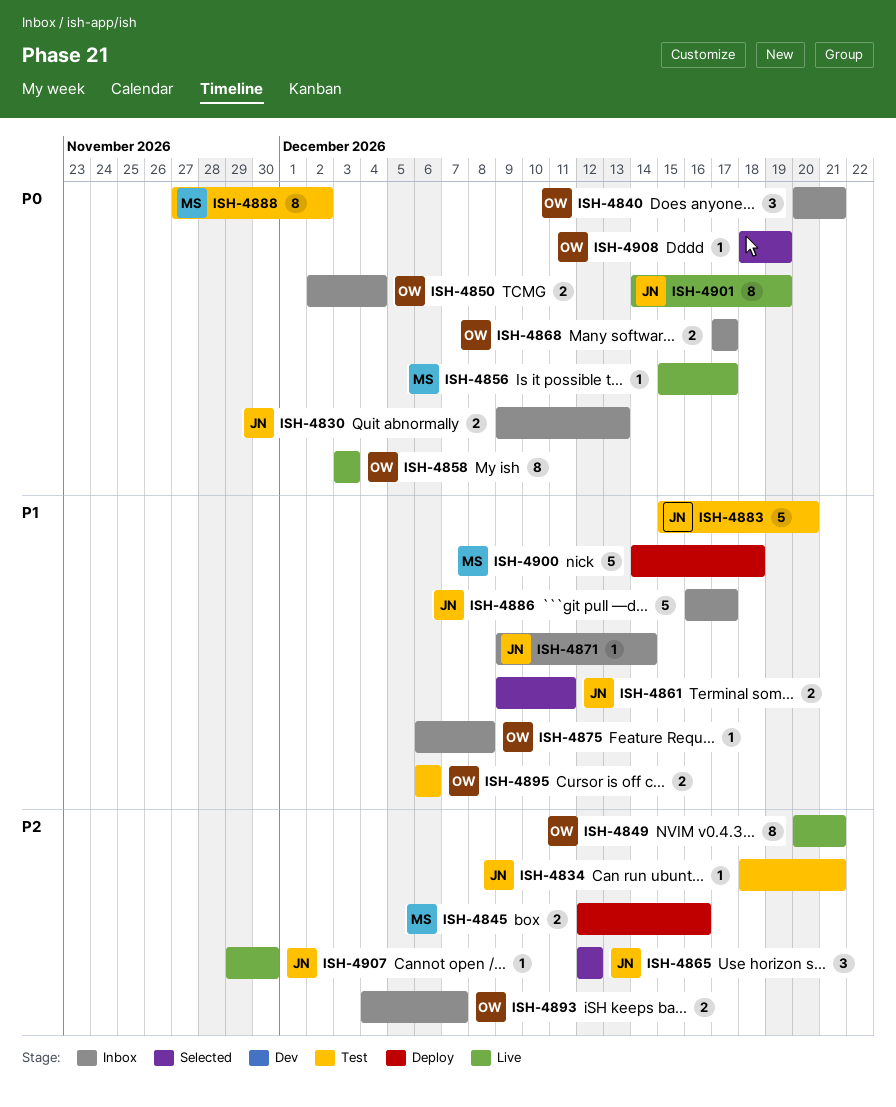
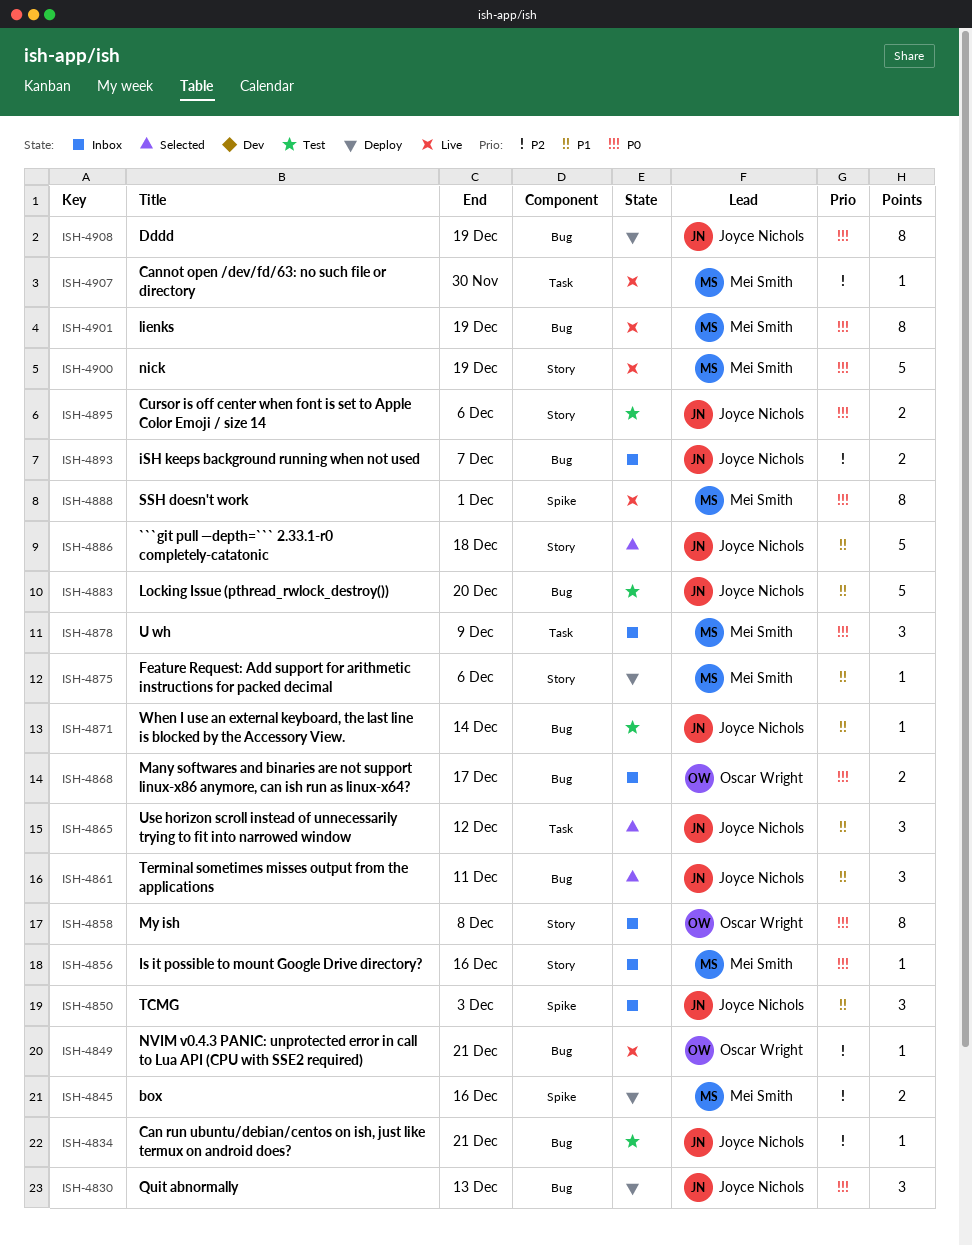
ISH-4830, status: Inbox -> Deploy
ISH-4830, estimate: 2 -> 3
ISH-4840: present -> none
ISH-4849, estimate: 8 -> 1
ISH-4850, owner: Oscar Wright -> Joyce Nichols
ISH-4850, priority: P0 -> P1
ISH-4850, estimate: 2 -> 3
ISH-4850, due: Dec 4 -> Dec 3
ISH-4856, status: Live -> Inbox
ISH-4856, due: Dec 17 -> Dec 16
ISH-4858, status: Live -> Inbox
ISH-4858, due: Dec 3 -> Dec 8
ISH-4861, estimate: 2 -> 3
ISH-4865, priority: P2 -> P1
ISH-4871, status: Inbox -> Test
ISH-4875, status: Inbox -> Deploy
ISH-4875, owner: Oscar Wright -> Mei Smith
ISH-4875, due: Dec 8 -> Dec 6
ISH-4878: none -> present
ISH-4886, status: Inbox -> Selected
ISH-4886, due: Dec 17 -> Dec 18
ISH-4888, status: Test -> Live
ISH-4888, due: Dec 2 -> Dec 1
ISH-4893, owner: Oscar Wright -> Joyce Nichols
ISH-4895, owner: Oscar Wright -> Joyce Nichols
ISH-4895, priority: P1 -> P0
ISH-4900, status: Deploy -> Live
ISH-4900, priority: P1 -> P0
ISH-4900, due: Dec 18 -> Dec 19
ISH-4901, owner: Joyce Nichols -> Mei Smith
ISH-4907, owner: Joyce Nichols -> Mei Smith
ISH-4908, status: Selected -> Deploy
ISH-4908, owner: Oscar Wright -> Joyce Nichols
ISH-4908, estimate: 1 -> 8

